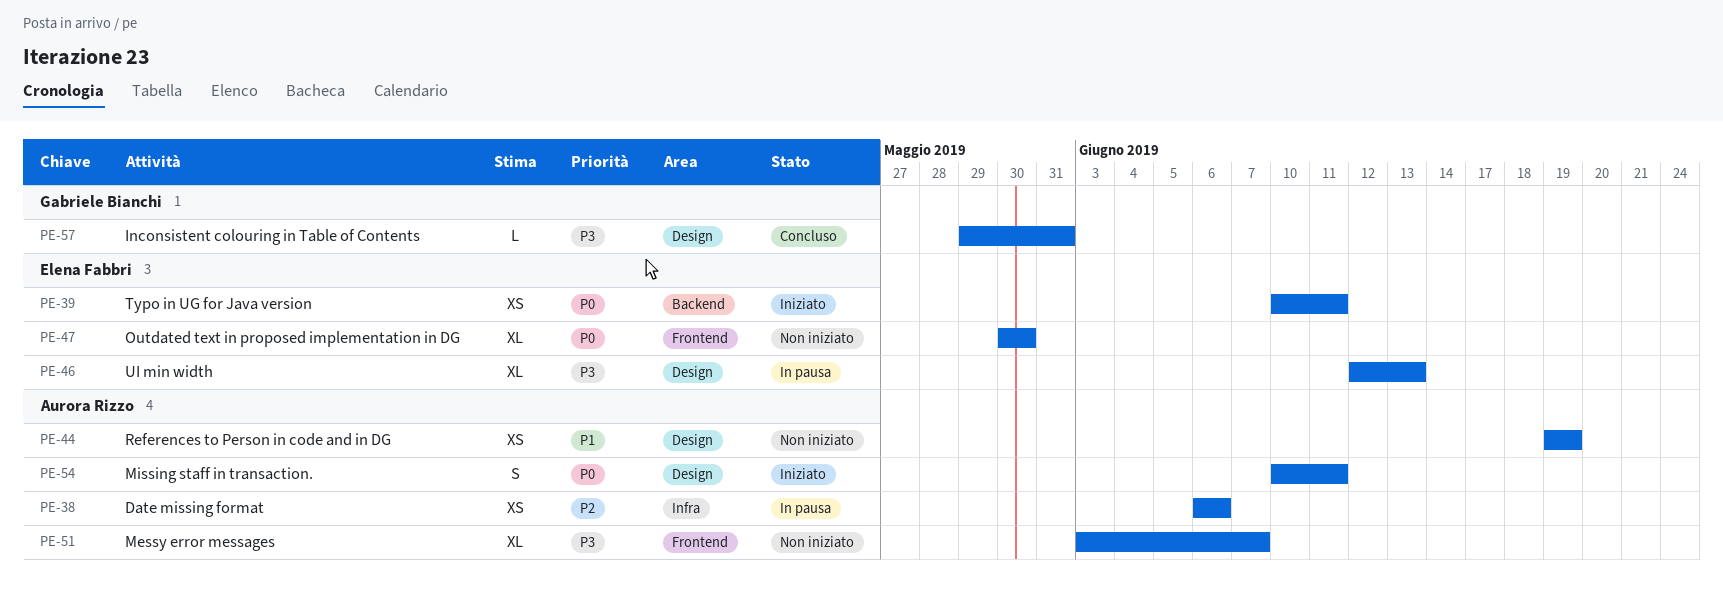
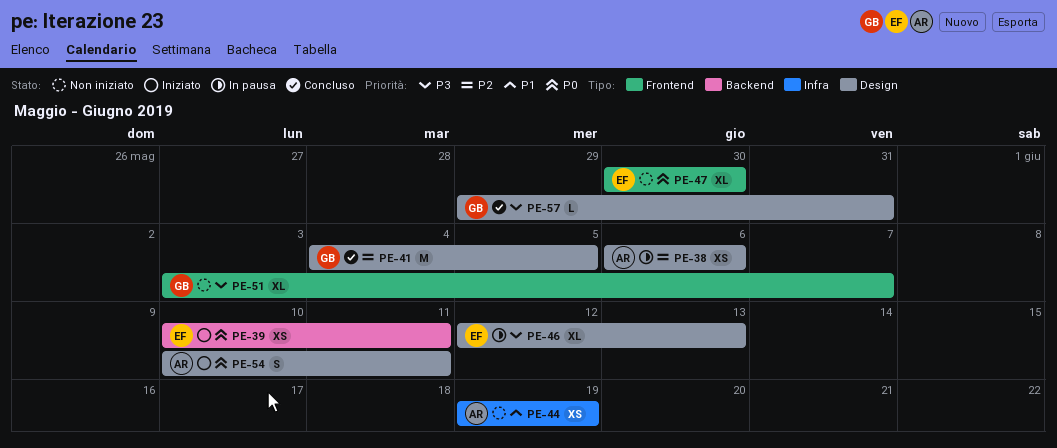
PE-38, label: Infra -> Design
PE-41: none -> present
PE-44, label: Design -> Infra
PE-51, owner: Aurora Rizzo -> Gabriele Bianchi

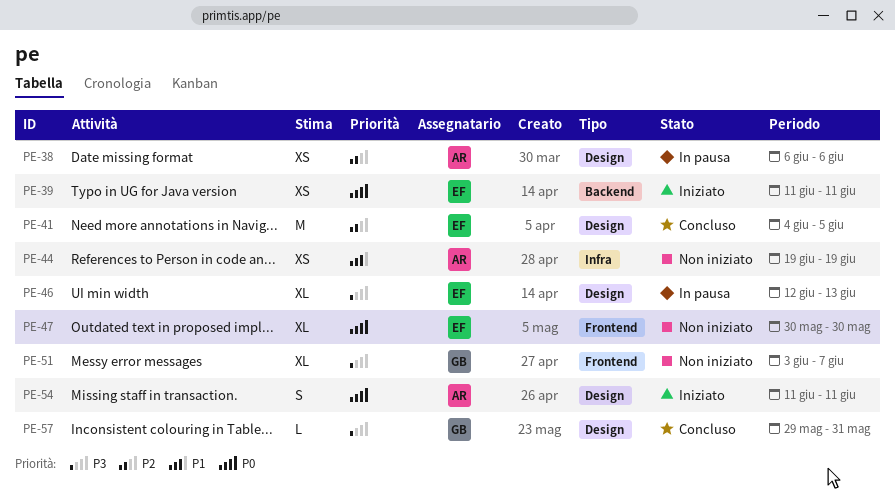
PE-39, start: Jun 10 -> Jun 11
PE-41, owner: GB -> EF
PE-54, start: Jun 10 -> Jun 11

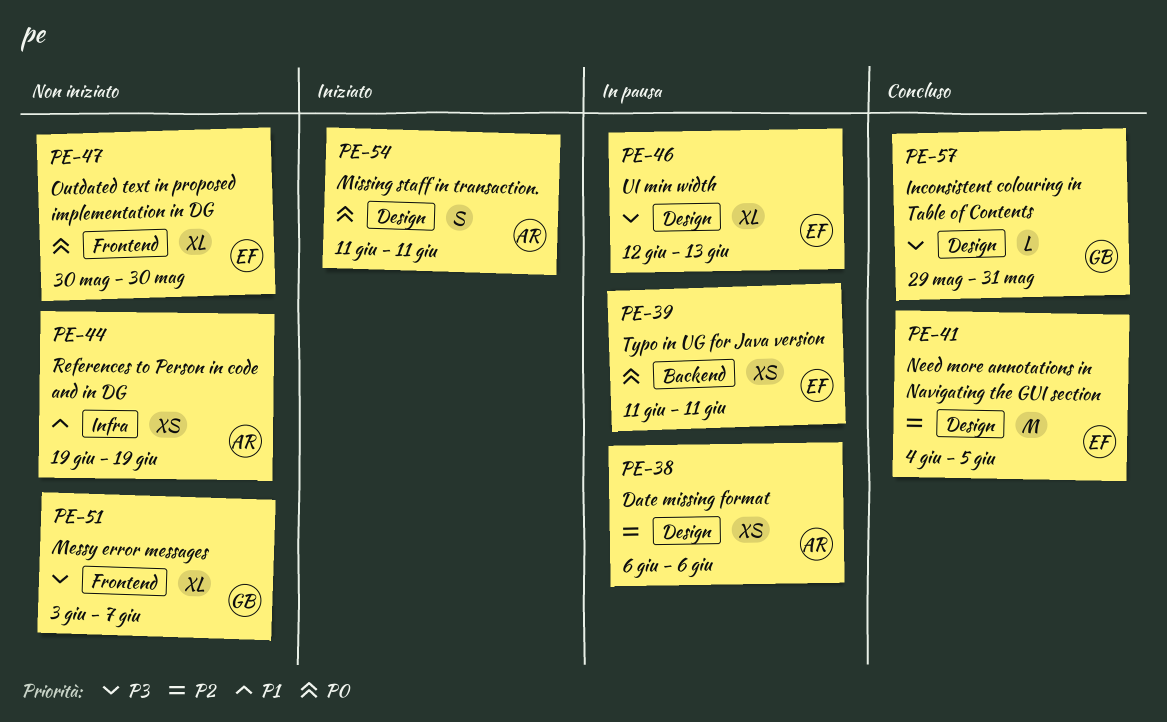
PE-39, status: Iniziato -> In pausa

